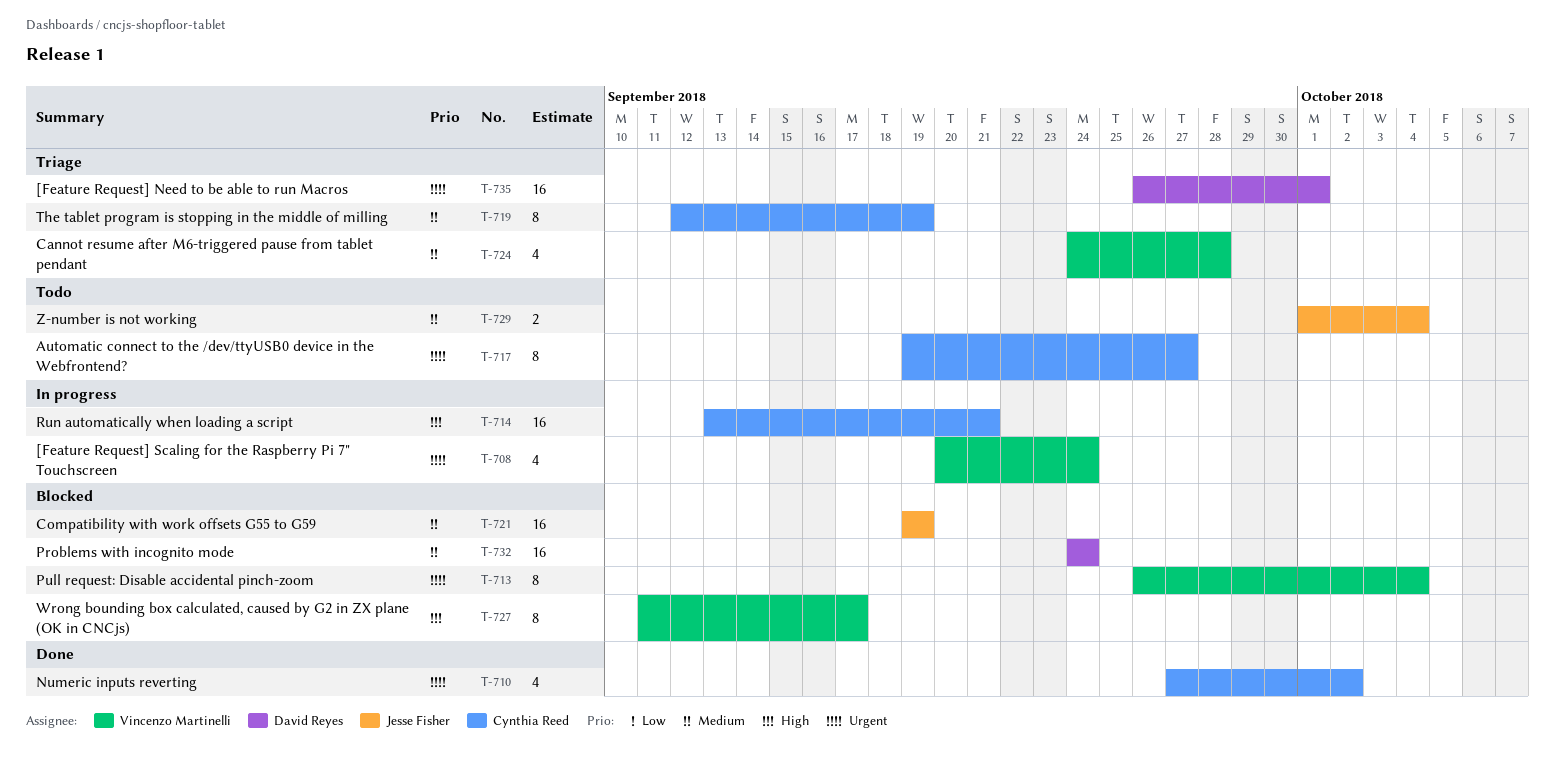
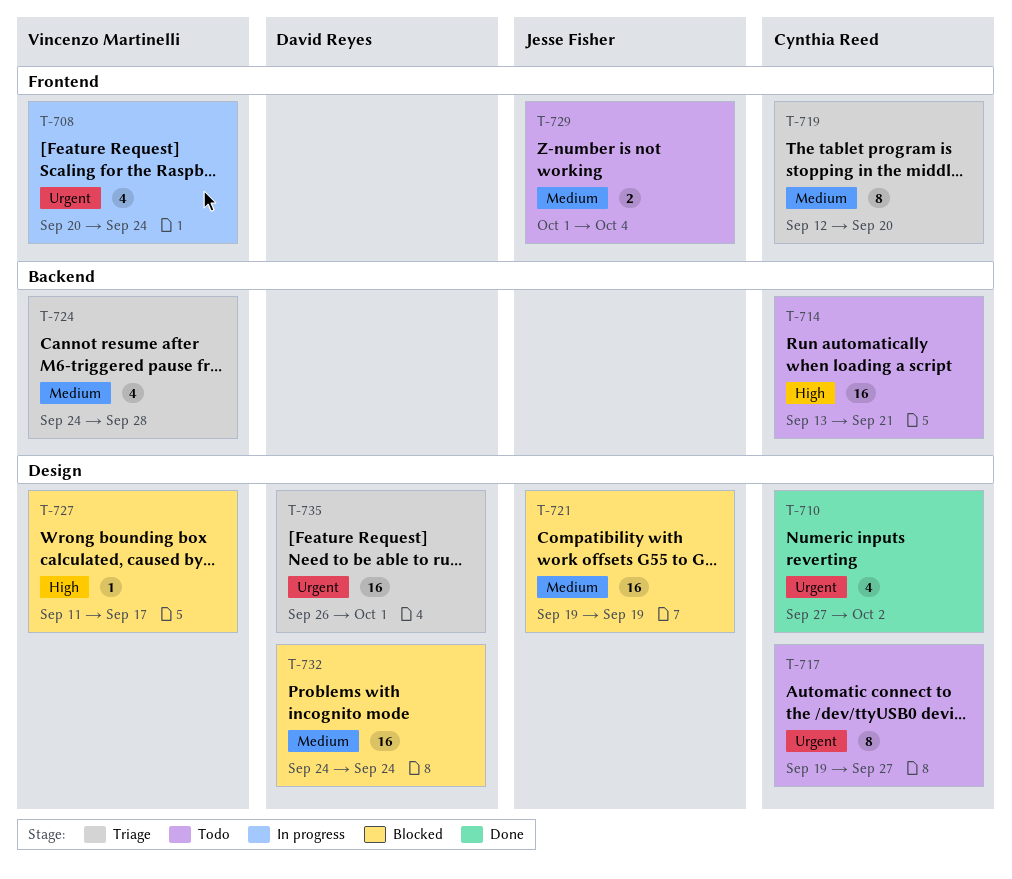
T-713: present -> none
T-714, status: In progress -> Todo
T-719, due: Sep 19 -> Sep 20
T-727, estimate: 8 -> 1

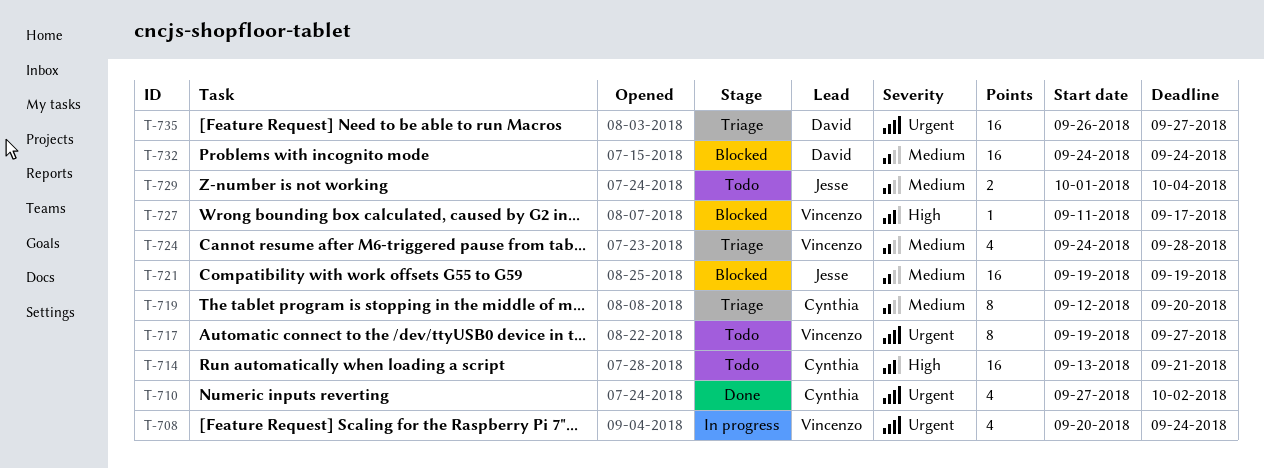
T-717, owner: Cynthia Reed -> Vincenzo Martinelli
T-735, due: Oct 1 -> Sep 27

